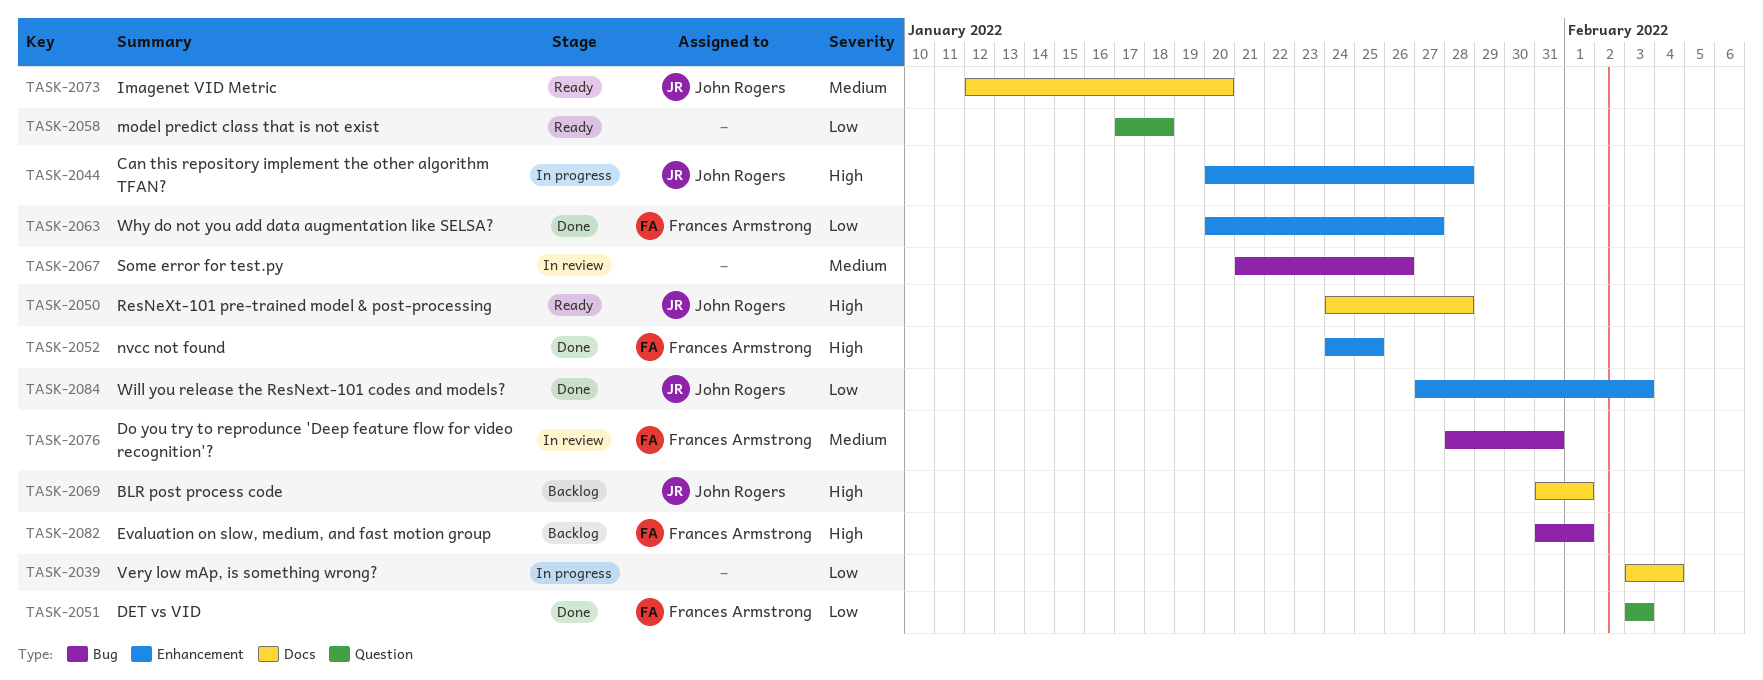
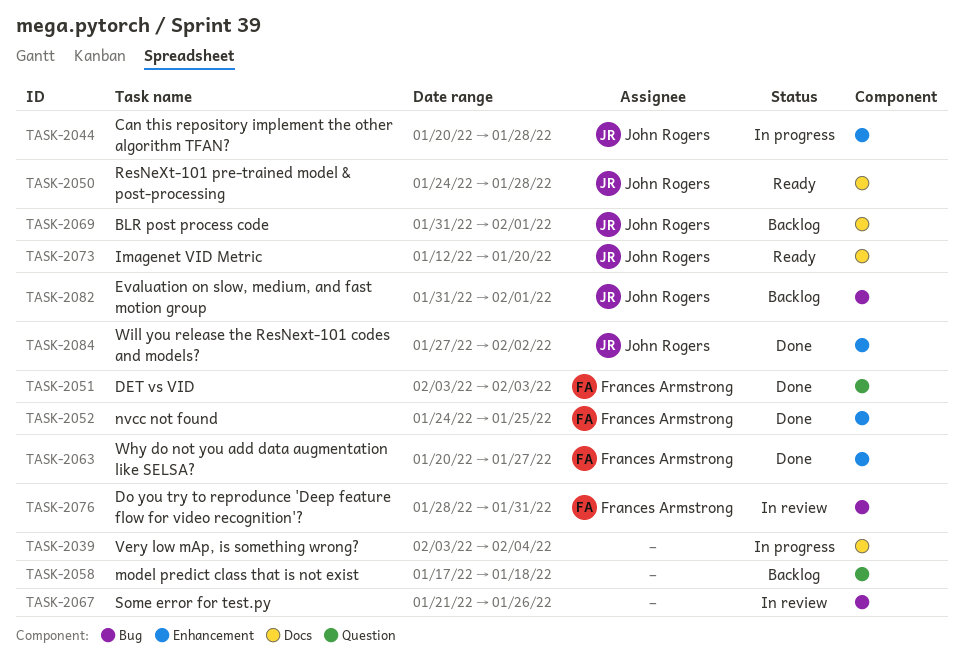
TASK-2058, status: Ready -> Backlog
TASK-2082, owner: Frances Armstrong -> John Rogers
TASK-2084, due: Feb 3 -> Feb 2

